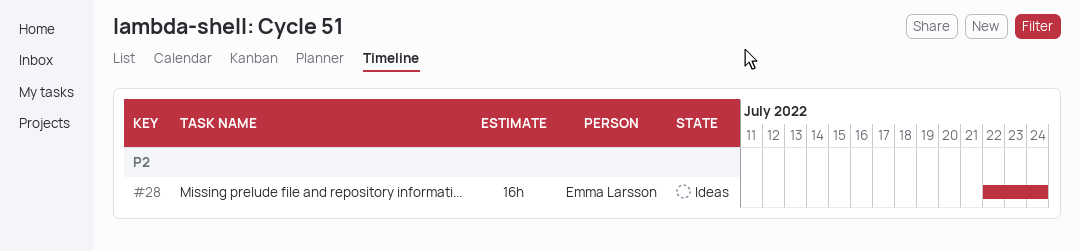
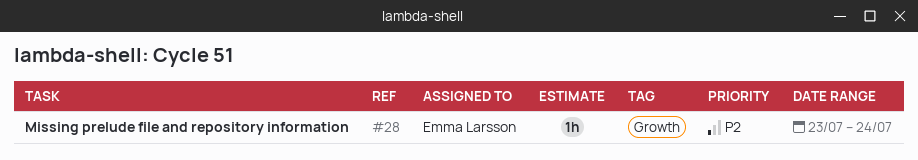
#28, estimate: 16h -> 1h
#28, start: Jul 22 -> Jul 23

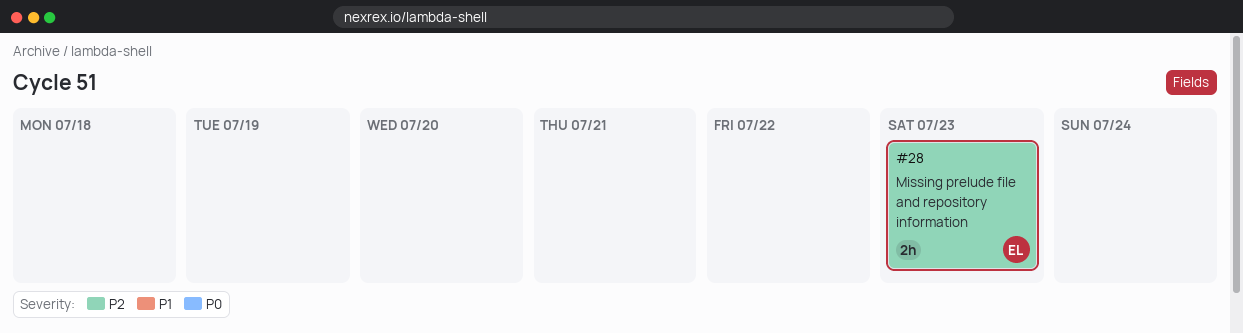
#28, estimate: 1h -> 2h
#28, due: Jul 24 -> Jul 23

